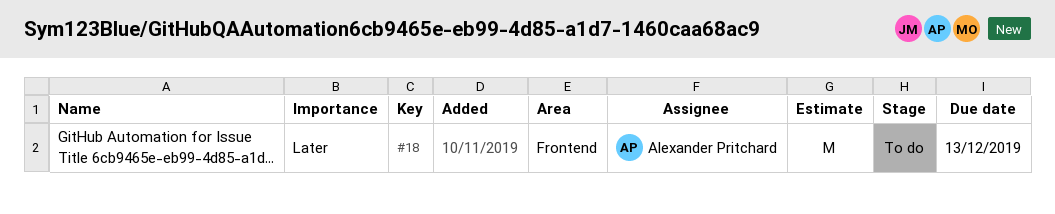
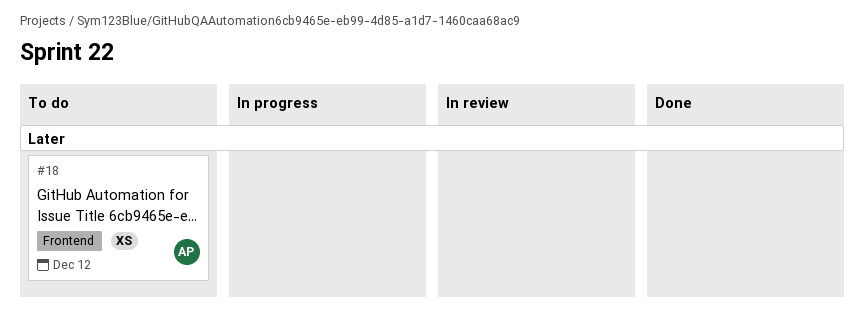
#18, estimate: M -> XS
#18, due: Dec 13 -> Dec 12

